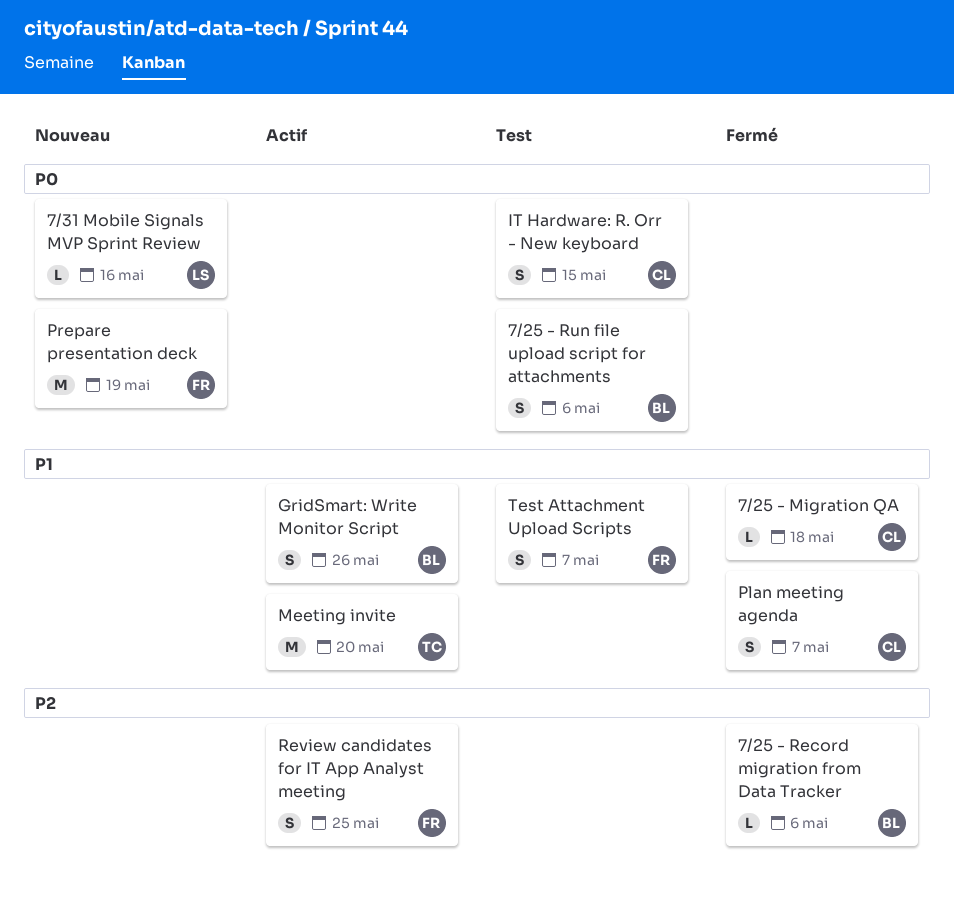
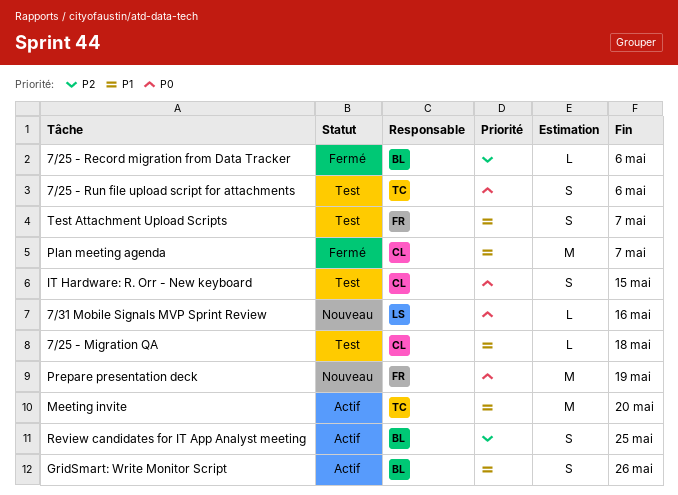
7/25 - Migration QA, status: Fermé -> Test
7/25 - Run file upload script for attachments, owner: BL -> TC
Plan meeting agenda, estimate: S -> M
Review candidates for IT App Analyst meeting, owner: FR -> BL

